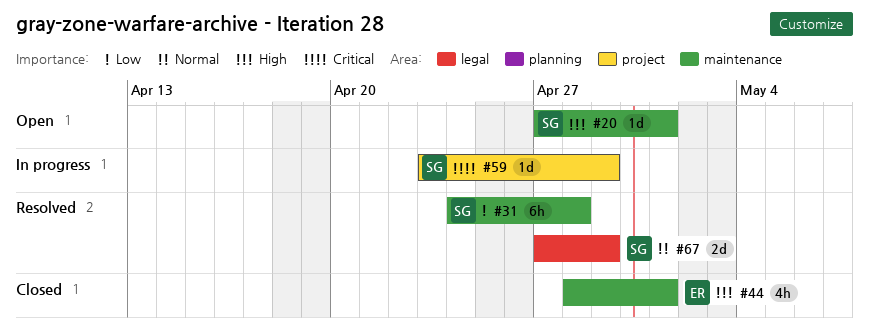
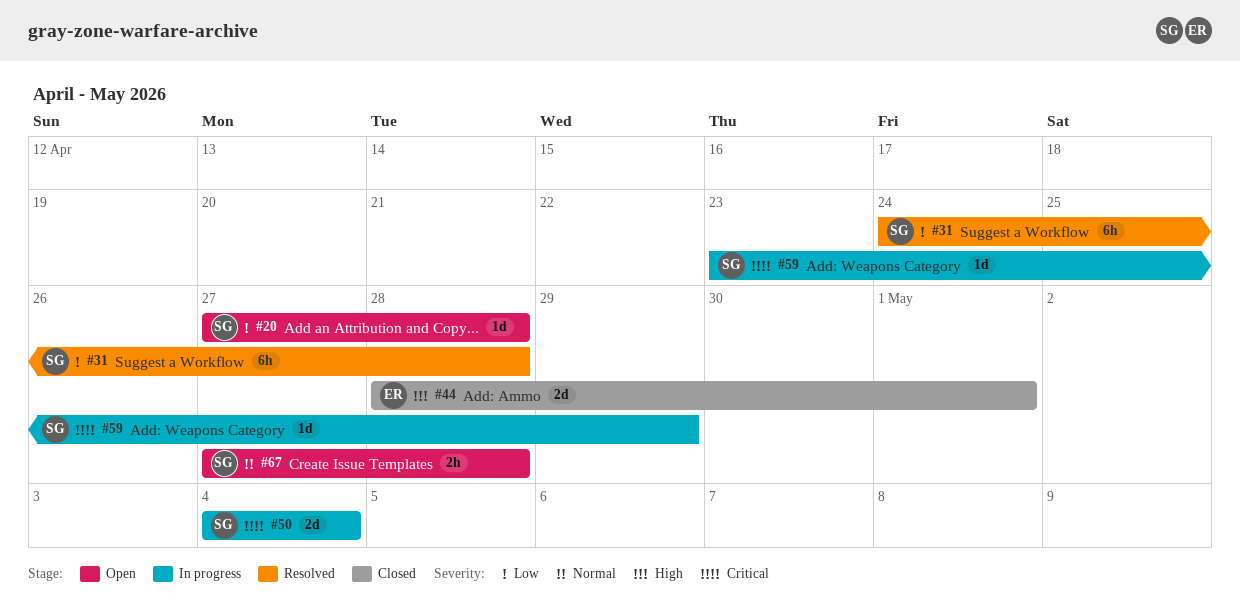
#20, priority: High -> Low
#20, due: May 1 -> Apr 28
#44, estimate: 4h -> 2d
#50: none -> present
#67, status: Resolved -> Open
#67, estimate: 2d -> 2h
#67, due: Apr 29 -> Apr 28

